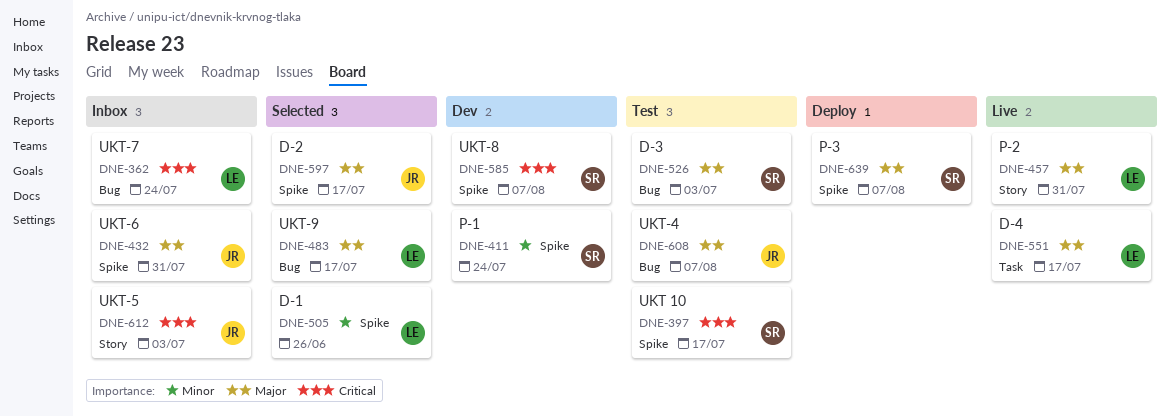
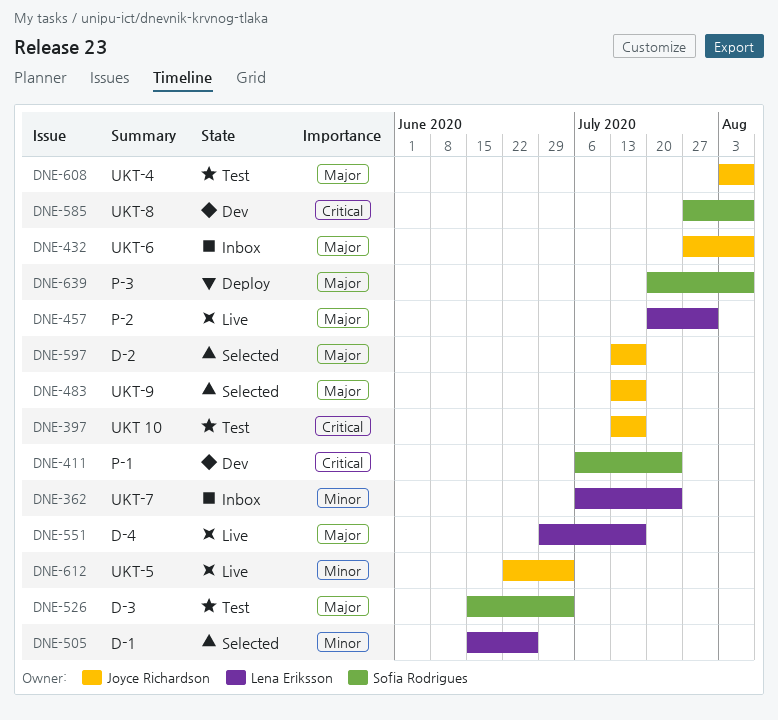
DNE-362, priority: Critical -> Minor
DNE-397, owner: Sofia Rodrigues -> Joyce Richardson
DNE-411, priority: Minor -> Critical
DNE-432, due: Jul 31 -> Aug 7
DNE-483, owner: Lena Eriksson -> Joyce Richardson
DNE-612, status: Inbox -> Live
DNE-612, priority: Critical -> Minor

